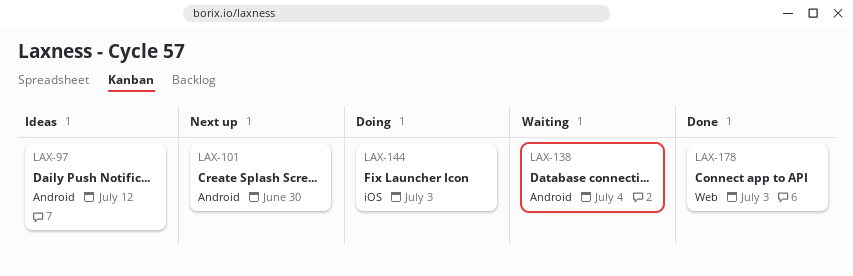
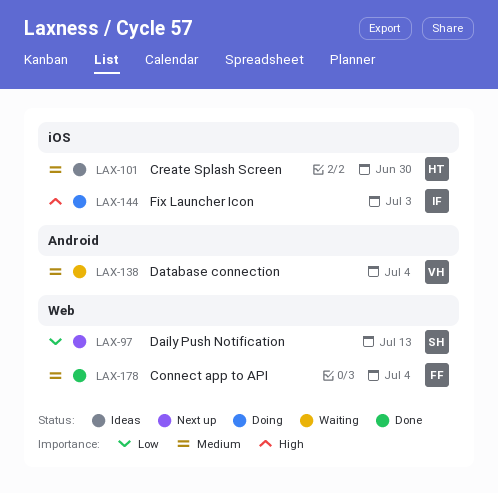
LAX-97, status: Ideas -> Next up
LAX-97, label: Android -> Web
LAX-97, due: Jul 12 -> Jul 13
LAX-101, status: Next up -> Ideas
LAX-101, label: Android -> iOS
LAX-178, due: Jul 3 -> Jul 4

